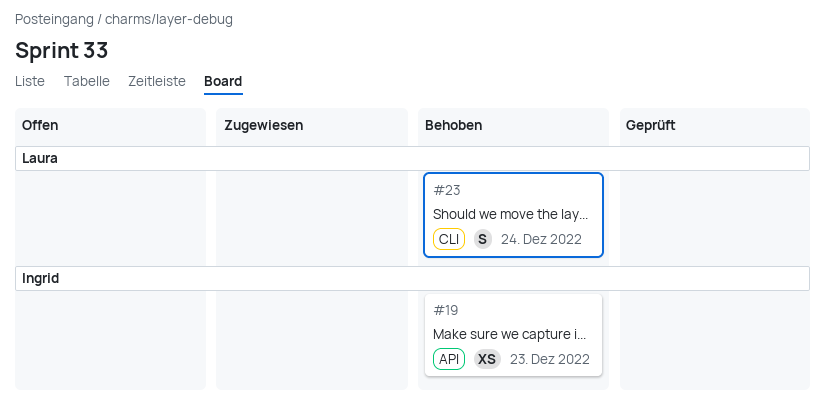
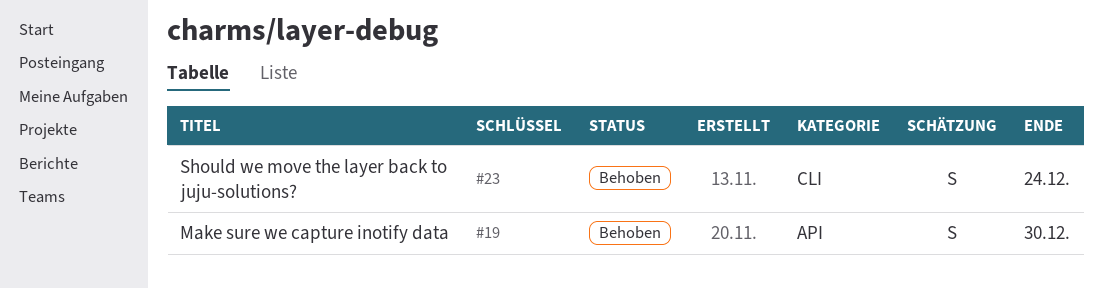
#19, estimate: XS -> S
#19, due: Dec 23 -> Dec 30

